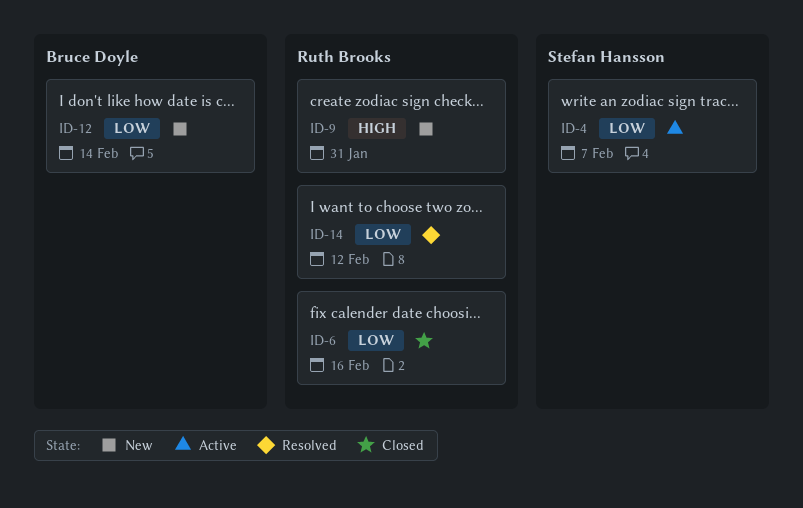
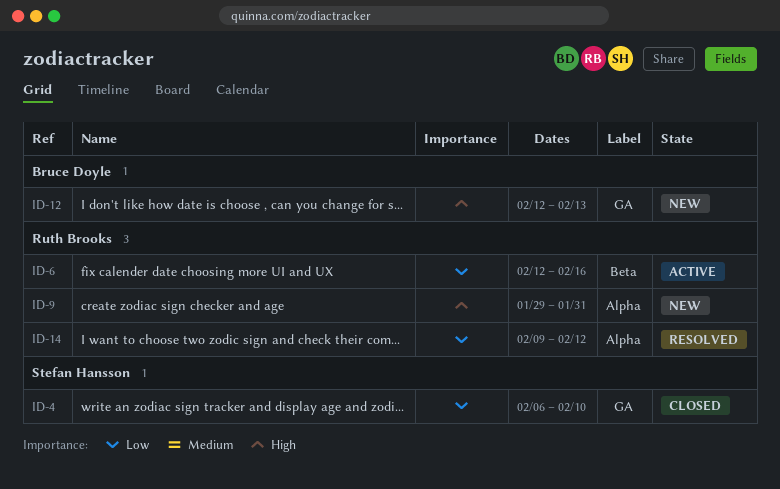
ID-4, status: Active -> Closed
ID-4, due: Feb 7 -> Feb 10
ID-6, status: Closed -> Active
ID-12, priority: Low -> High
ID-12, due: Feb 14 -> Feb 13

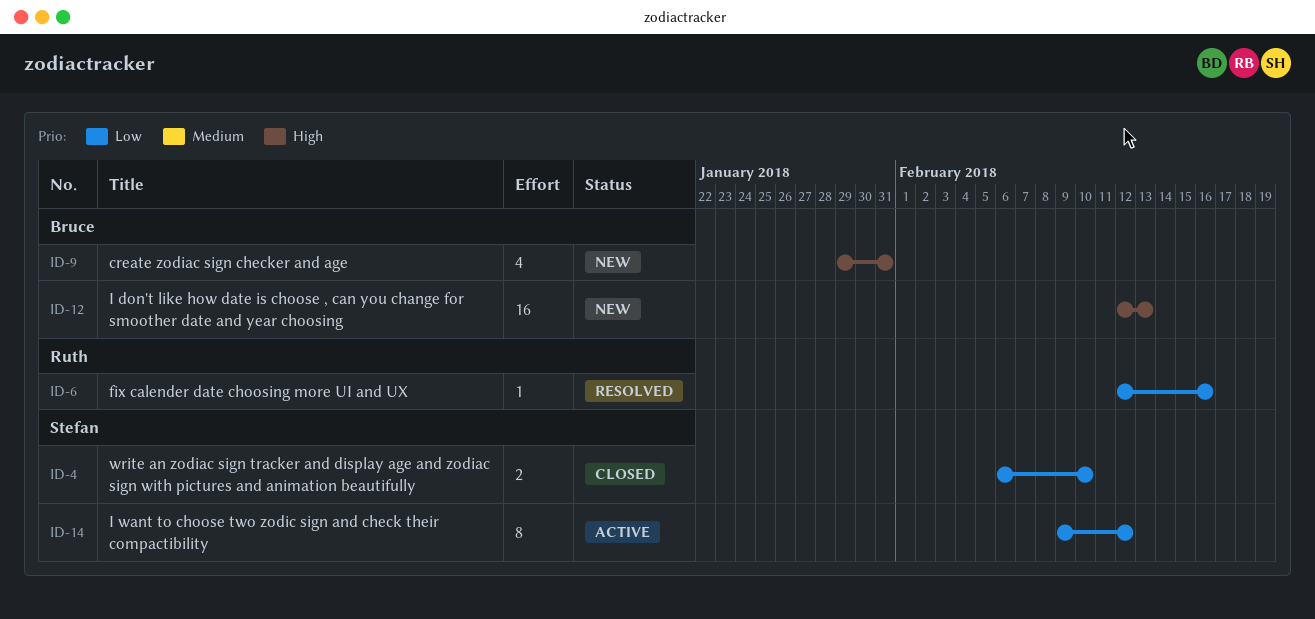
ID-6, status: Active -> Resolved
ID-9, owner: Ruth Brooks -> Bruce Doyle
ID-14, status: Resolved -> Active
ID-14, owner: Ruth Brooks -> Stefan Hansson

